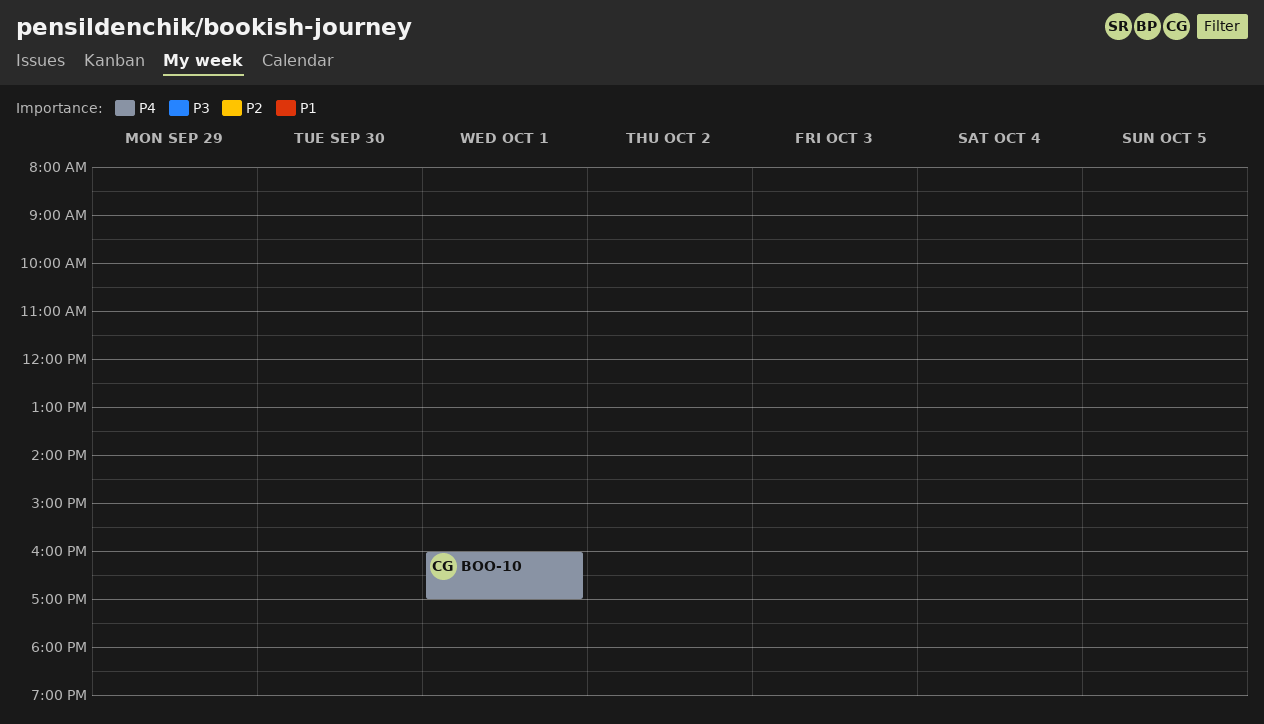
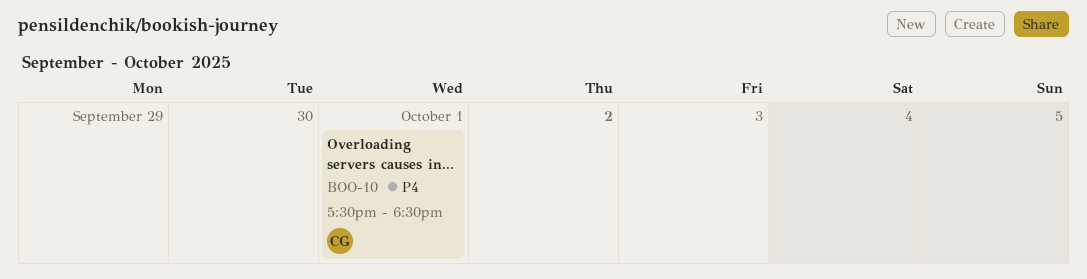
BOO-10, begins: 16:00 -> 17:30
BOO-10, ends: 17:00 -> 18:30

